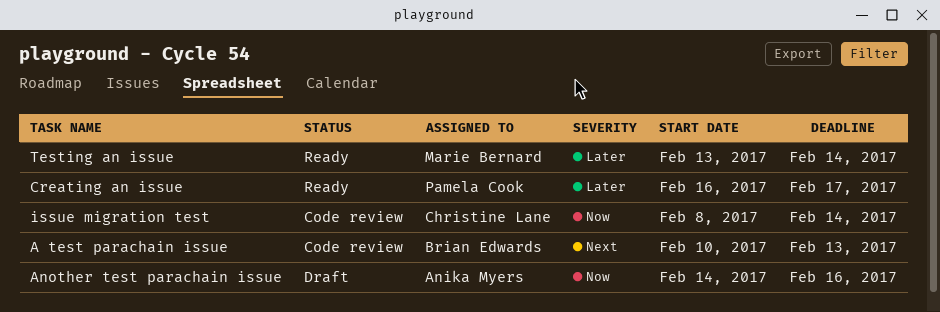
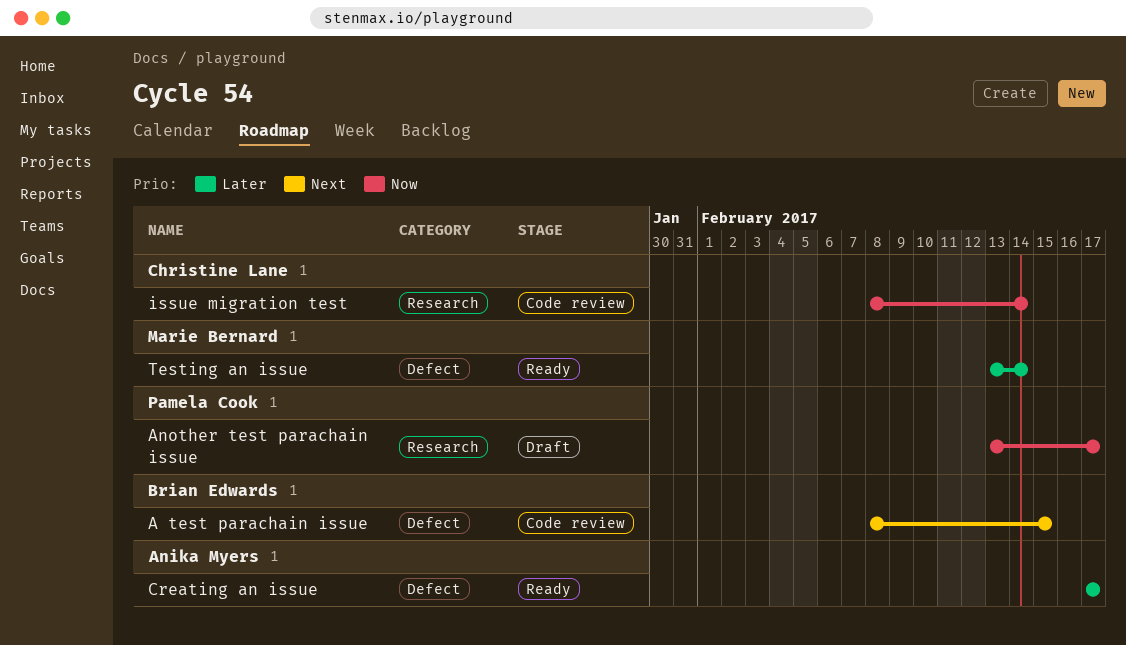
A test parachain issue, start: Feb 10 -> Feb 8
A test parachain issue, due: Feb 13 -> Feb 15
Another test parachain issue, owner: Anika Myers -> Pamela Cook
Another test parachain issue, start: Feb 14 -> Feb 13
Another test parachain issue, due: Feb 16 -> Feb 17
Creating an issue, owner: Pamela Cook -> Anika Myers
Creating an issue, start: Feb 16 -> Feb 17

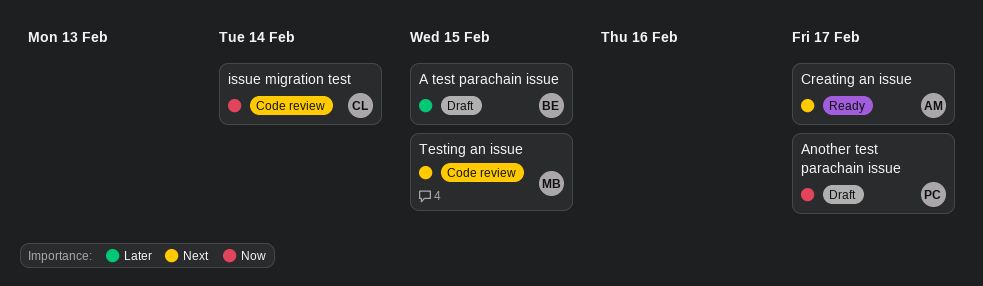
A test parachain issue, status: Code review -> Draft
A test parachain issue, priority: Next -> Later
Creating an issue, priority: Later -> Next
Testing an issue, status: Ready -> Code review
Testing an issue, priority: Later -> Next
Testing an issue, due: Feb 14 -> Feb 15

